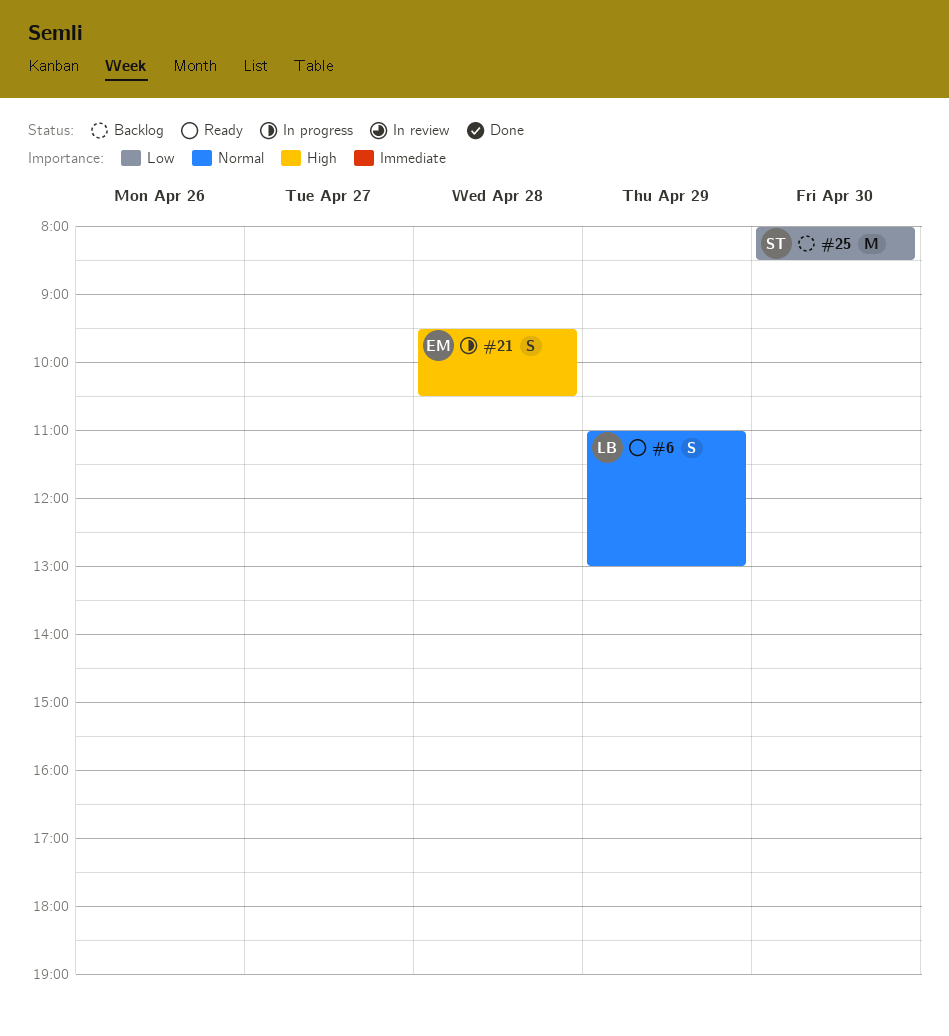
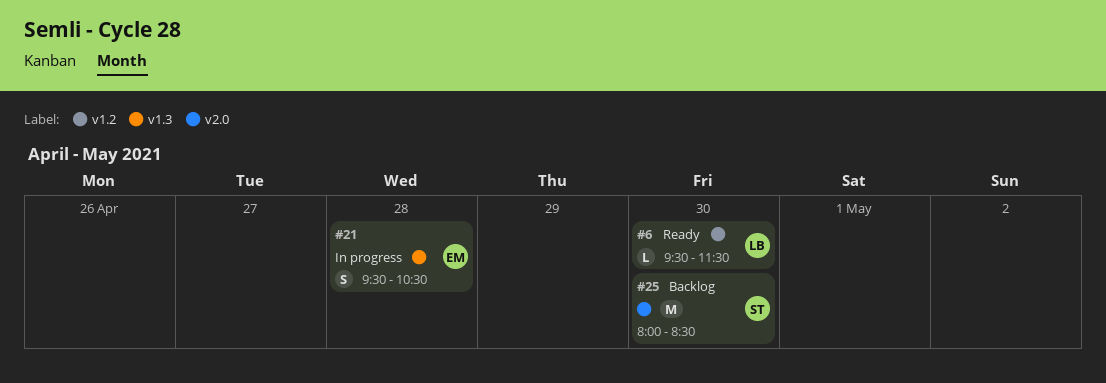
#6, estimate: S -> L
#6, day: Apr 29 -> Apr 30
#6, begins: 11:00 -> 09:30
#6, ends: 13:00 -> 11:30

